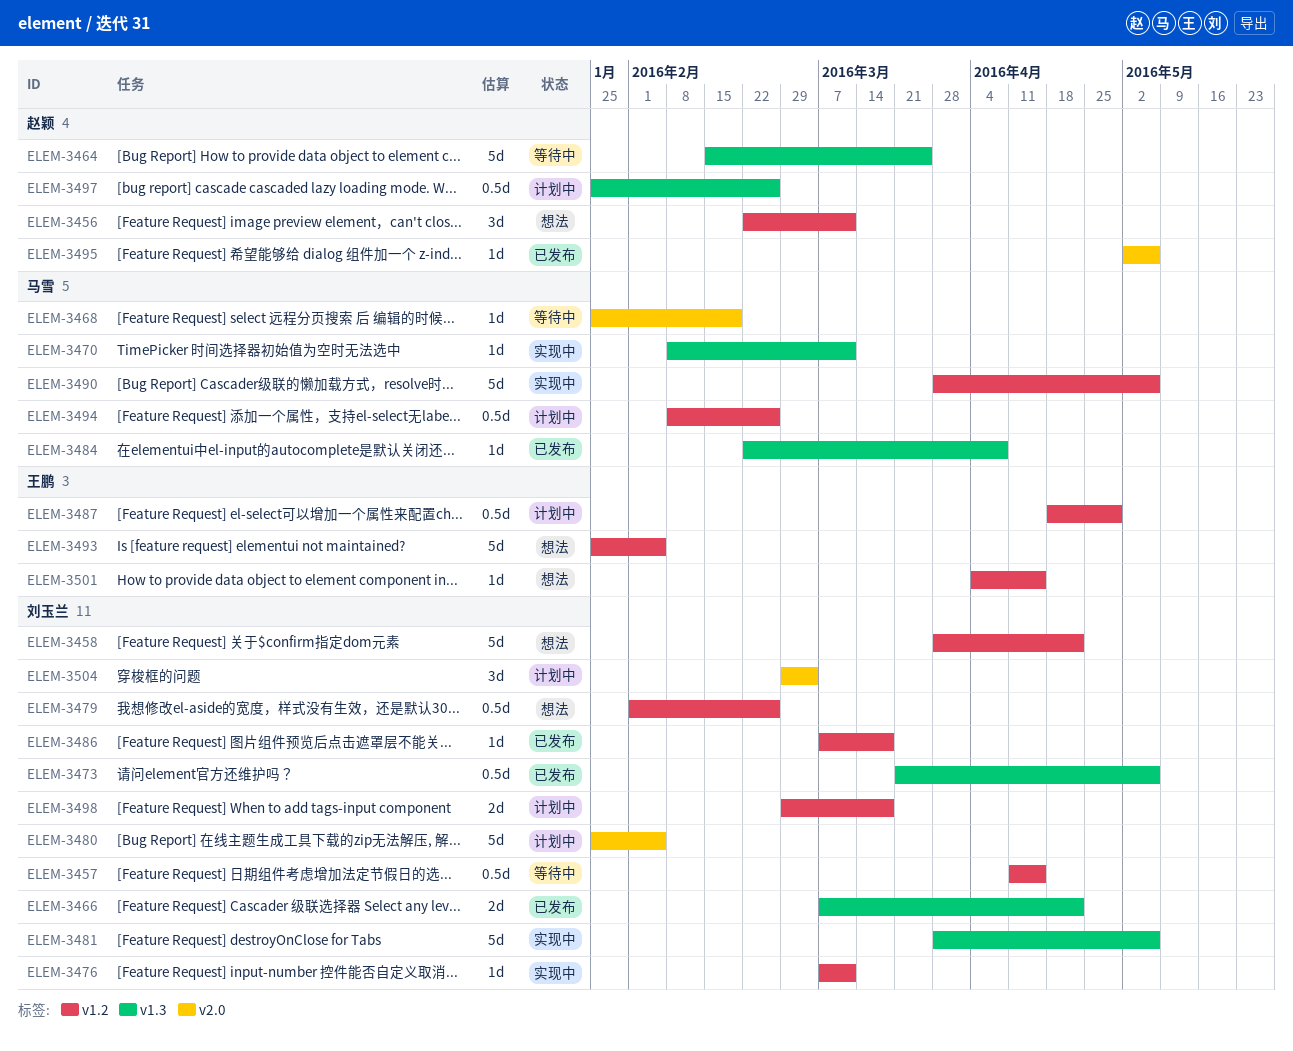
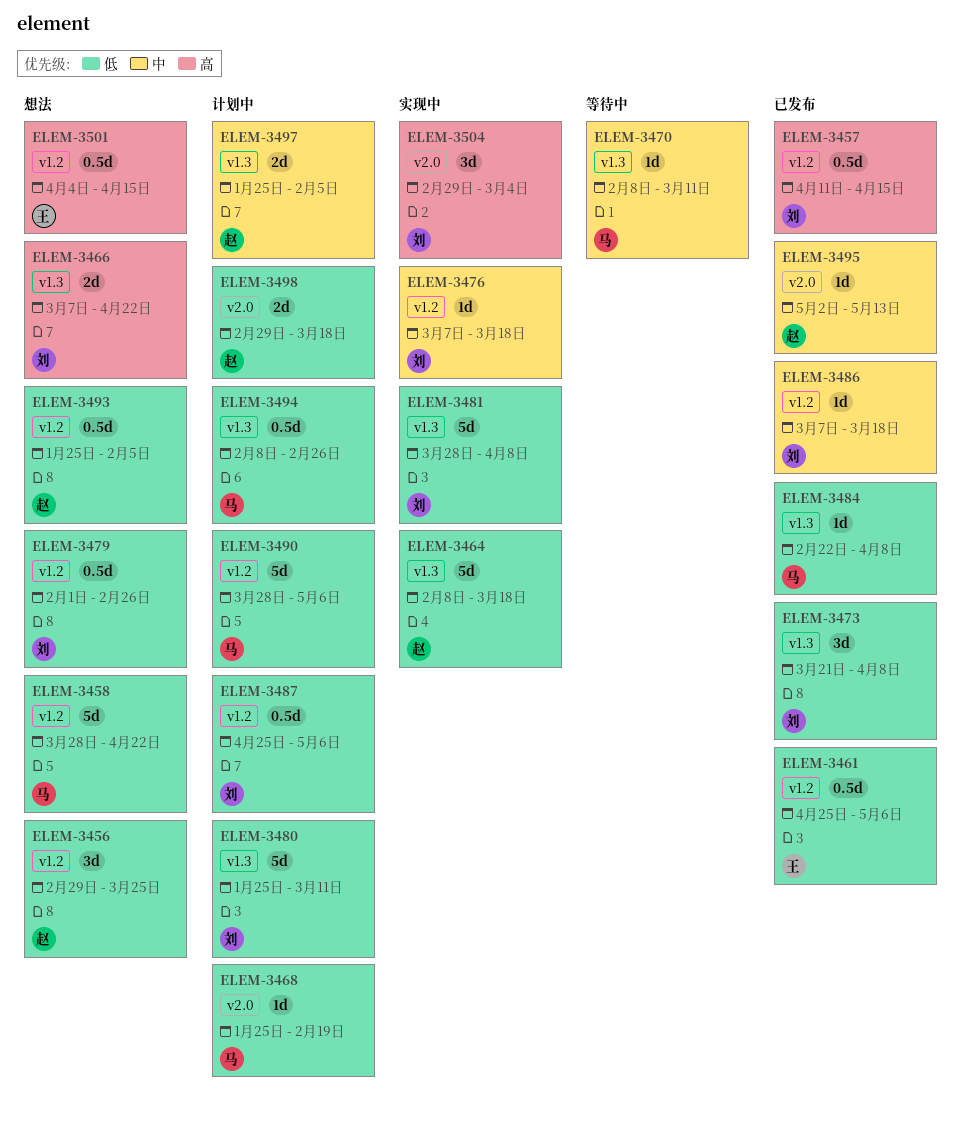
ELEM-3456, start: Feb 22 -> Feb 29
ELEM-3456, due: Mar 11 -> Mar 25
ELEM-3457, status: 等待中 -> 已发布
ELEM-3458, owner: 刘玉兰 -> 马雪
ELEM-3461: none -> present
ELEM-3464, status: 等待中 -> 实现中
ELEM-3464, start: Feb 15 -> Feb 8
ELEM-3464, due: Mar 25 -> Mar 18
ELEM-3466, status: 已发布 -> 想法
ELEM-3468, status: 等待中 -> 计划中
ELEM-3470, status: 实现中 -> 等待中
ELEM-3473, estimate: 0.5d -> 3d
ELEM-3473, due: May 6 -> Apr 8
ELEM-3476, due: Mar 11 -> Mar 18
ELEM-3480, label: v2.0 -> v1.3
ELEM-3480, due: Feb 5 -> Mar 11
ELEM-3481, due: May 6 -> Apr 8
ELEM-3487, owner: 王鹏 -> 刘玉兰
ELEM-3487, start: Apr 18 -> Apr 25
ELEM-3487, due: Apr 29 -> May 6
ELEM-3490, status: 实现中 -> 计划中
ELEM-3493, owner: 王鹏 -> 赵颖
ELEM-3493, estimate: 5d -> 0.5d
ELEM-3494, label: v1.2 -> v1.3
ELEM-3495, due: May 6 -> May 13
ELEM-3497, estimate: 0.5d -> 2d
ELEM-3497, due: Feb 26 -> Feb 5
ELEM-3498, owner: 刘玉兰 -> 赵颖
ELEM-3498, label: v1.2 -> v2.0
ELEM-3501, estimate: 1d -> 0.5d
ELEM-3504, status: 计划中 -> 实现中

